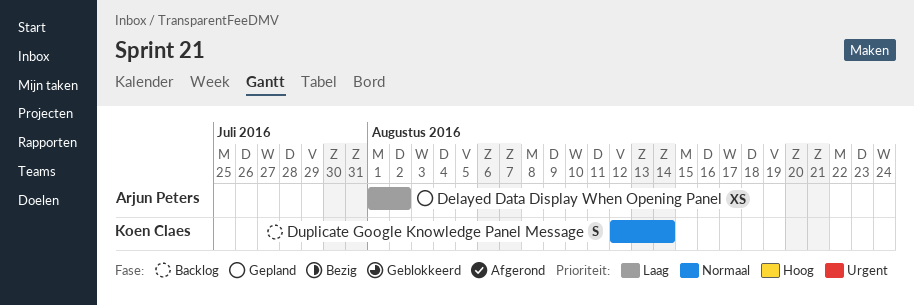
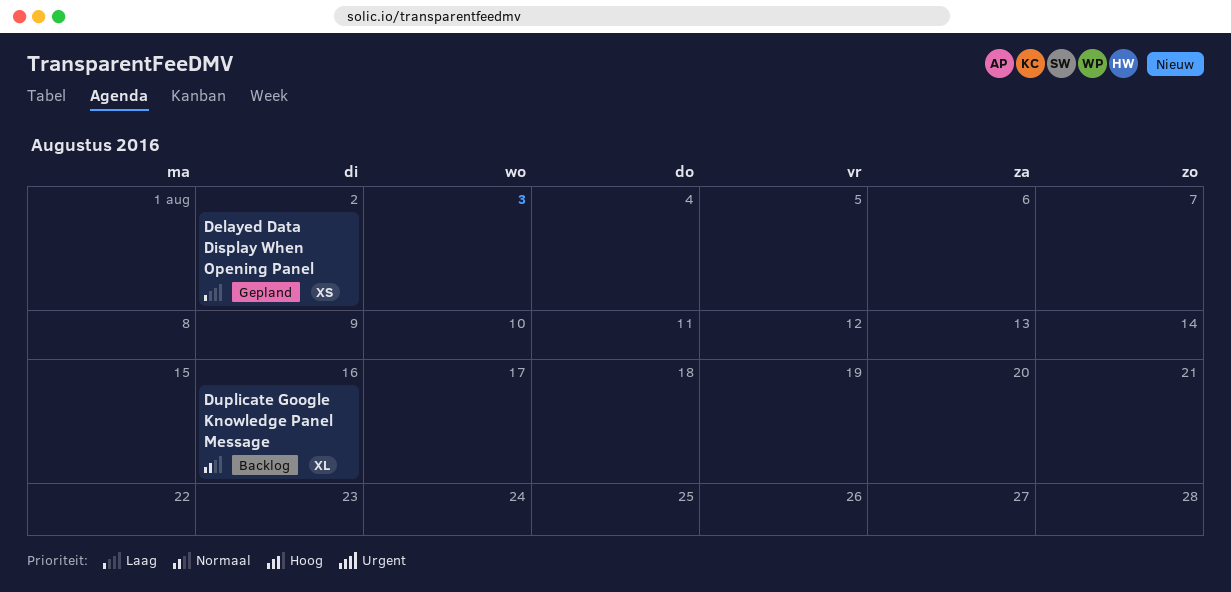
Duplicate Google Knowledge Panel Message, estimate: S -> XL
Duplicate Google Knowledge Panel Message, due: Aug 14 -> Aug 16

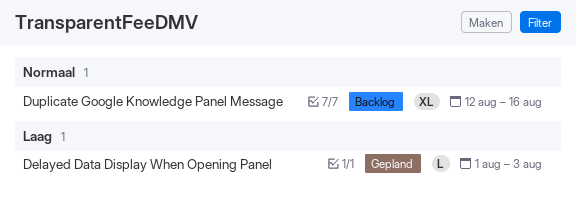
Delayed Data Display When Opening Panel, estimate: XS -> L
Delayed Data Display When Opening Panel, due: Aug 2 -> Aug 3

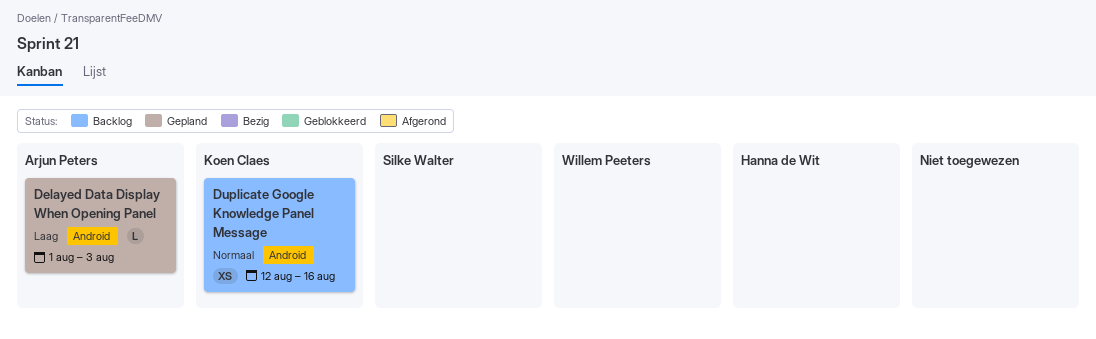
Duplicate Google Knowledge Panel Message, estimate: XL -> XS

